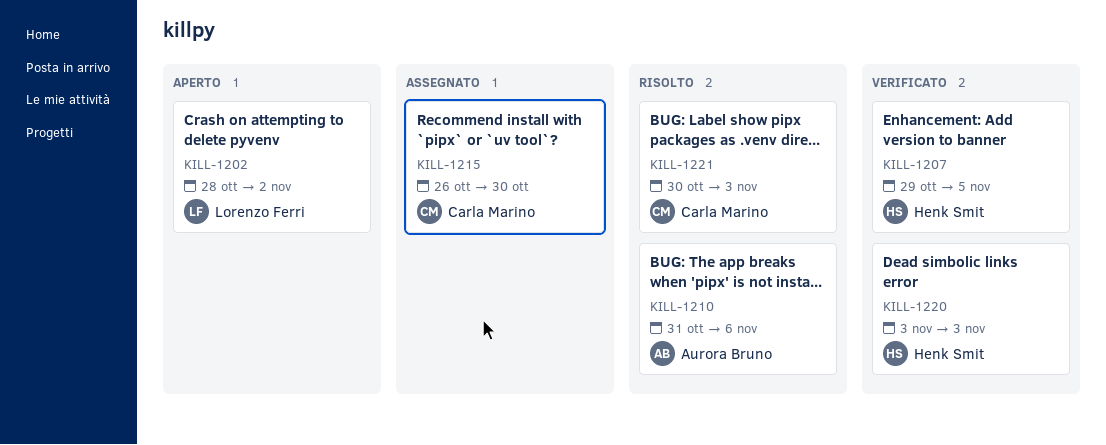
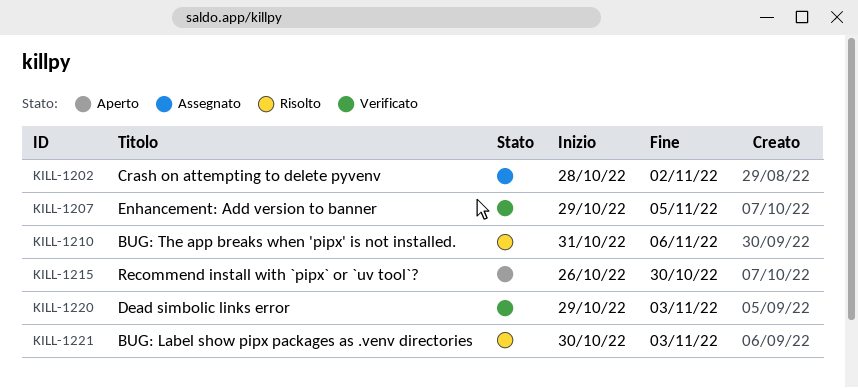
KILL-1202, status: Aperto -> Assegnato
KILL-1215, status: Assegnato -> Aperto
KILL-1220, start: Nov 3 -> Oct 29

